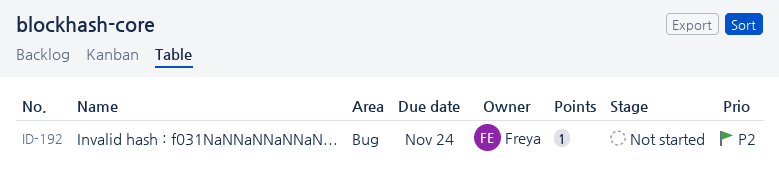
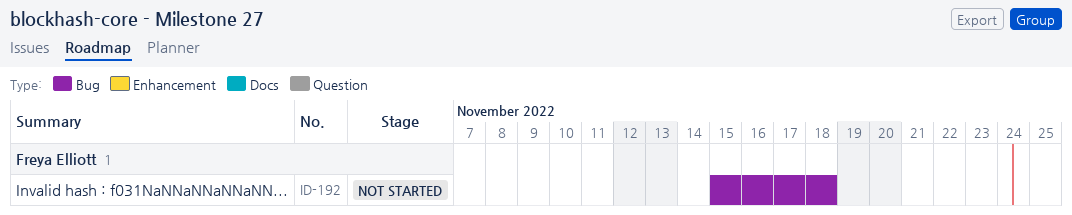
ID-192, due: Nov 24 -> Nov 18

